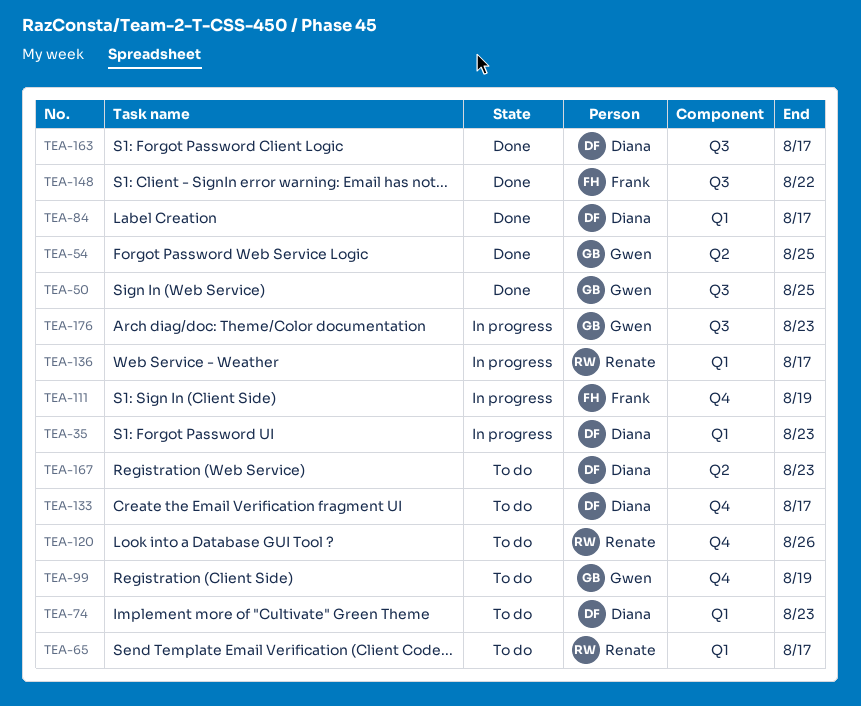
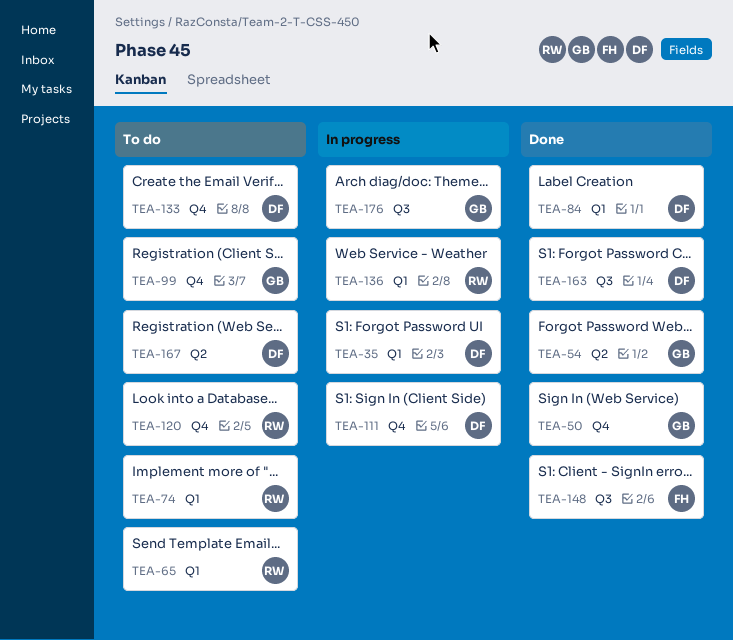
TEA-50, label: Q3 -> Q4
TEA-74, owner: Diana -> Renate
TEA-111, owner: Frank -> Diana

